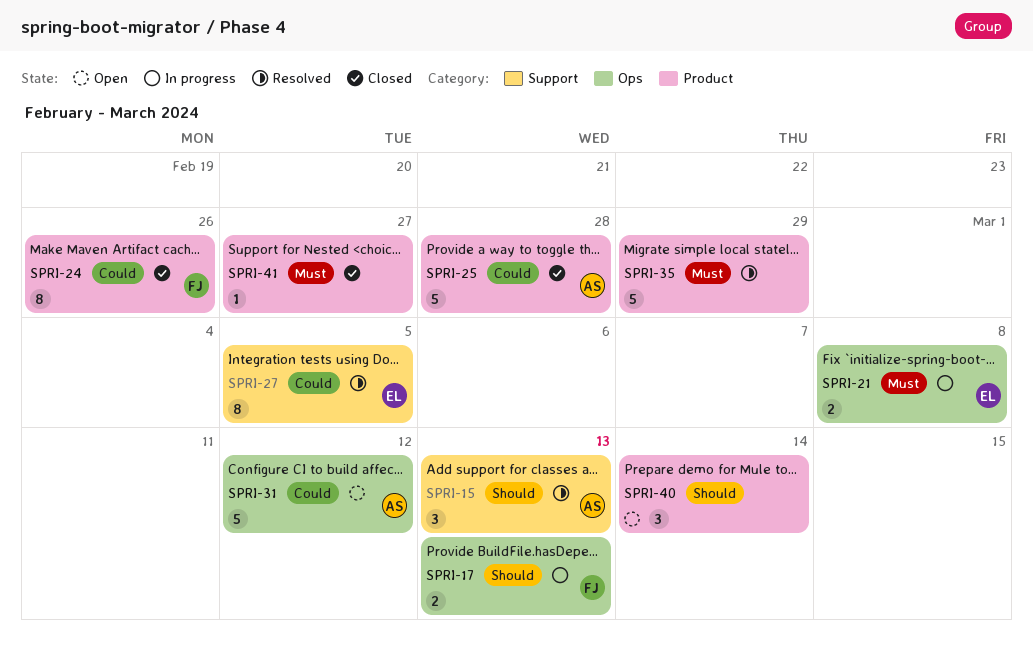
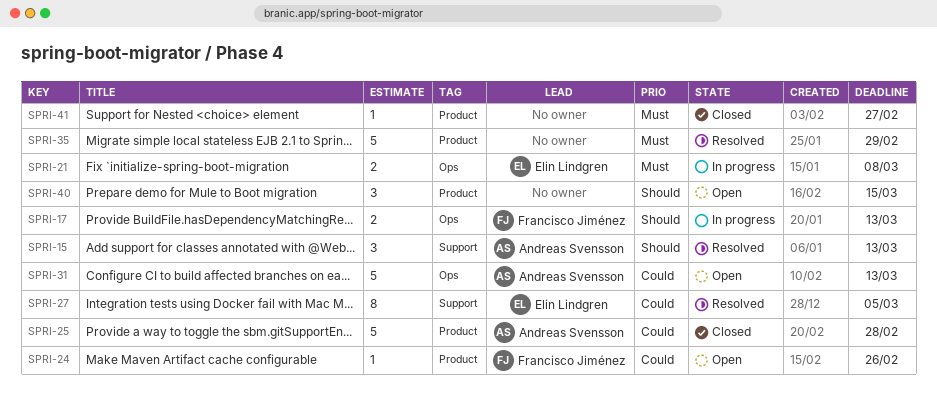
SPRI-24, status: Closed -> Open
SPRI-24, estimate: 8 -> 1
SPRI-31, due: Mar 12 -> Mar 13
SPRI-40, due: Mar 14 -> Mar 15

